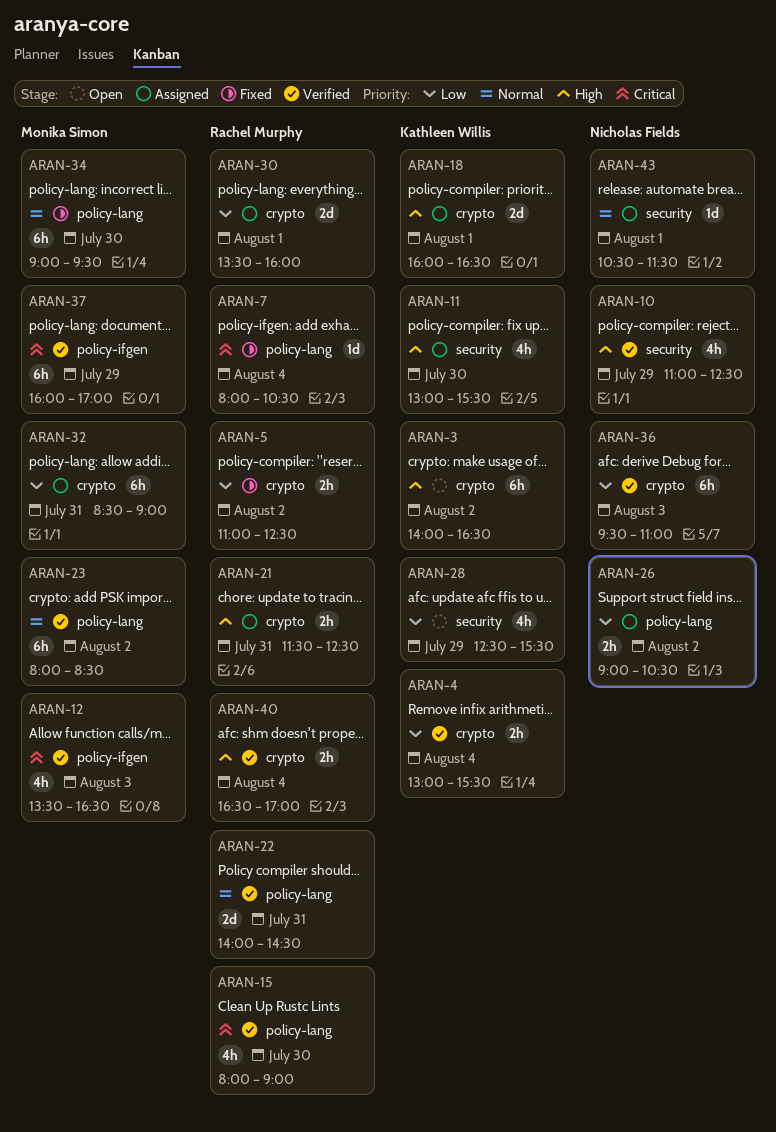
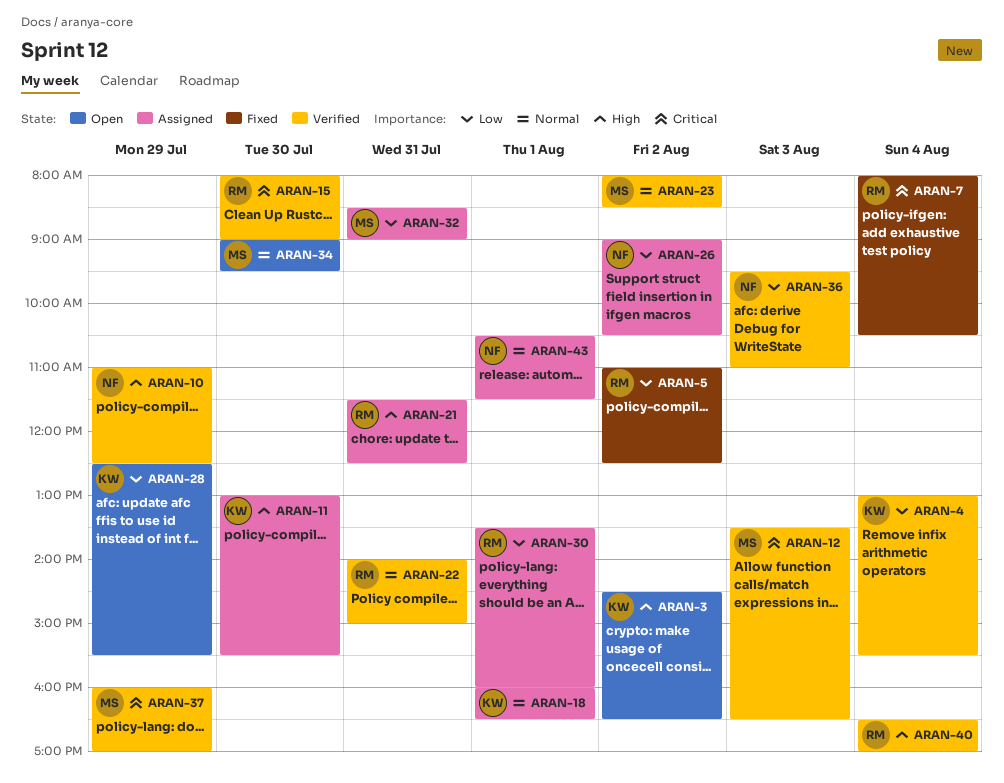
ARAN-3, begins: 14:00 -> 14:30
ARAN-18, priority: High -> Normal
ARAN-22, ends: 14:30 -> 15:00
ARAN-34, status: Fixed -> Open

